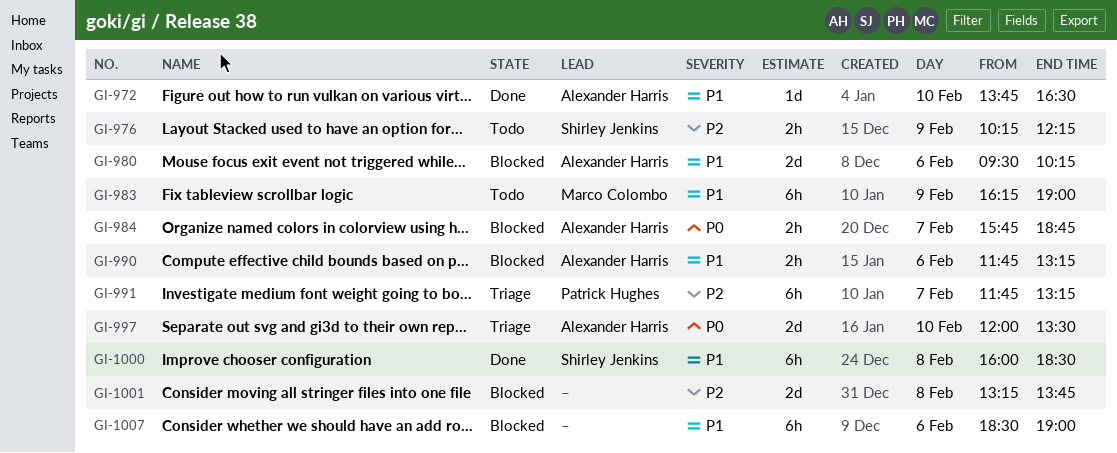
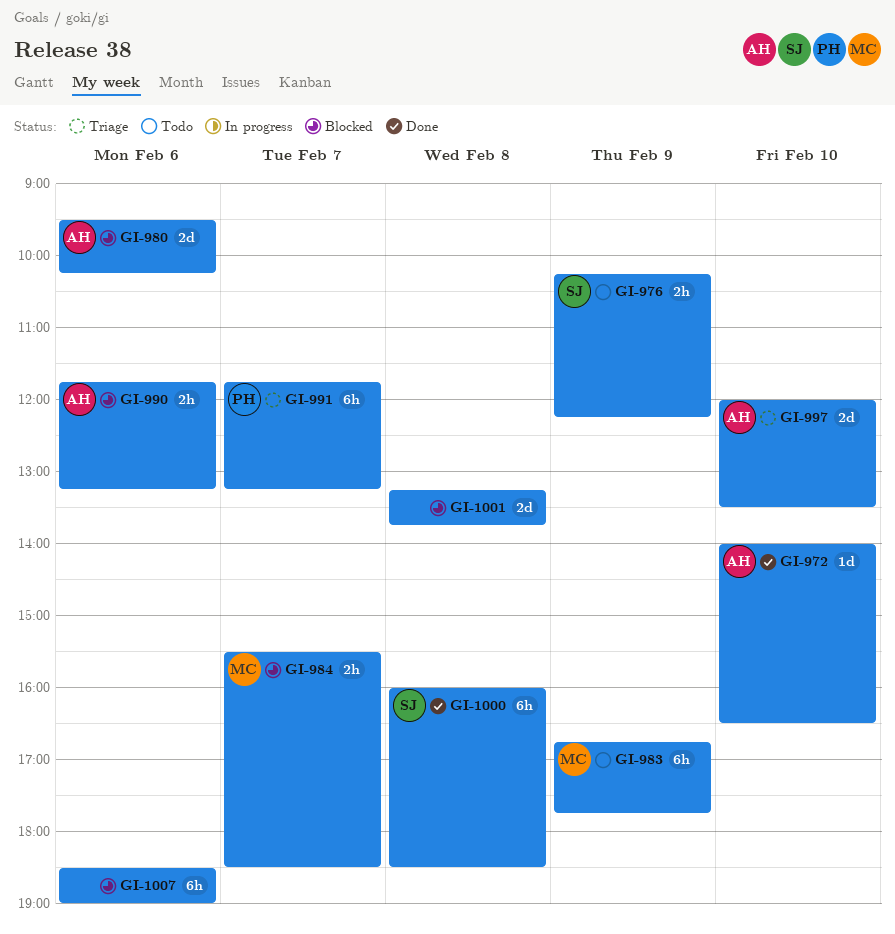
GI-972, begins: 13:45 -> 14:00
GI-983, begins: 16:15 -> 16:45
GI-983, ends: 19:00 -> 17:45
GI-984, owner: Alexander Harris -> Marco Colombo
GI-984, begins: 15:45 -> 15:30
GI-984, ends: 18:45 -> 18:30

